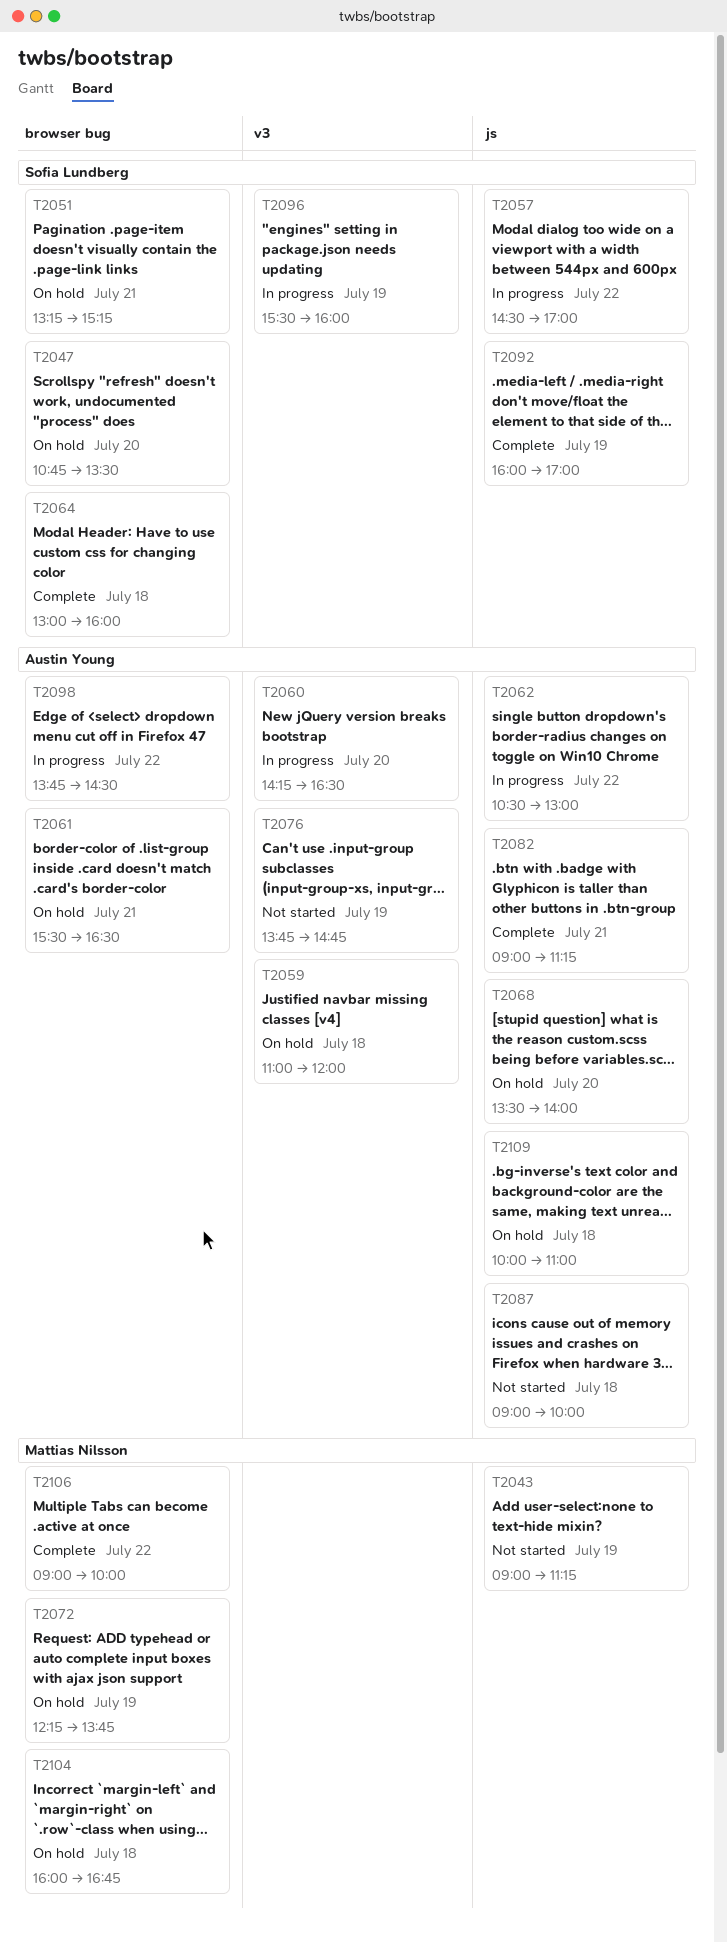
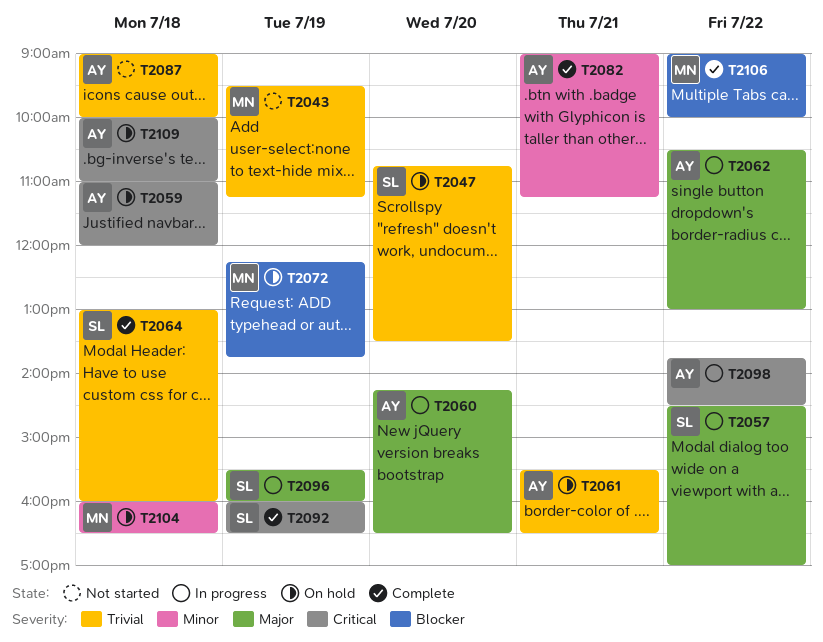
T2043, begins: 09:00 -> 09:30
T2051: present -> none
T2068: present -> none
T2076: present -> none
T2092, ends: 17:00 -> 16:30
T2104, ends: 16:45 -> 16:30

